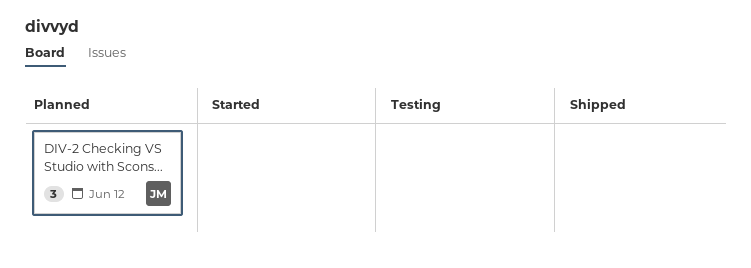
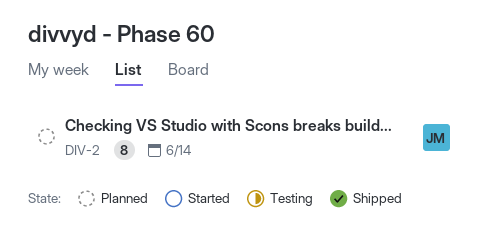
DIV-2, estimate: 3 -> 8
DIV-2, due: Jun 12 -> Jun 14

